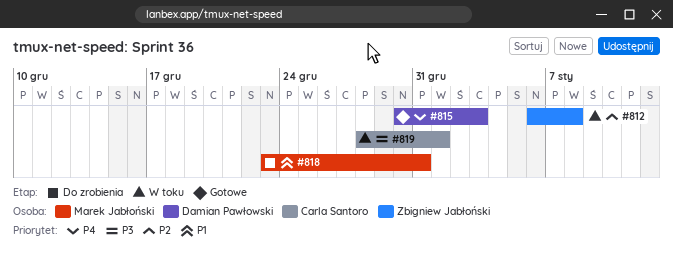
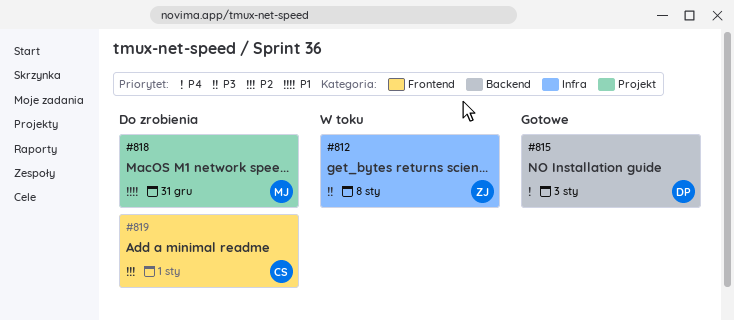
#812, priority: P2 -> P3
#819, status: W toku -> Do zrobienia
#819, priority: P3 -> P2

